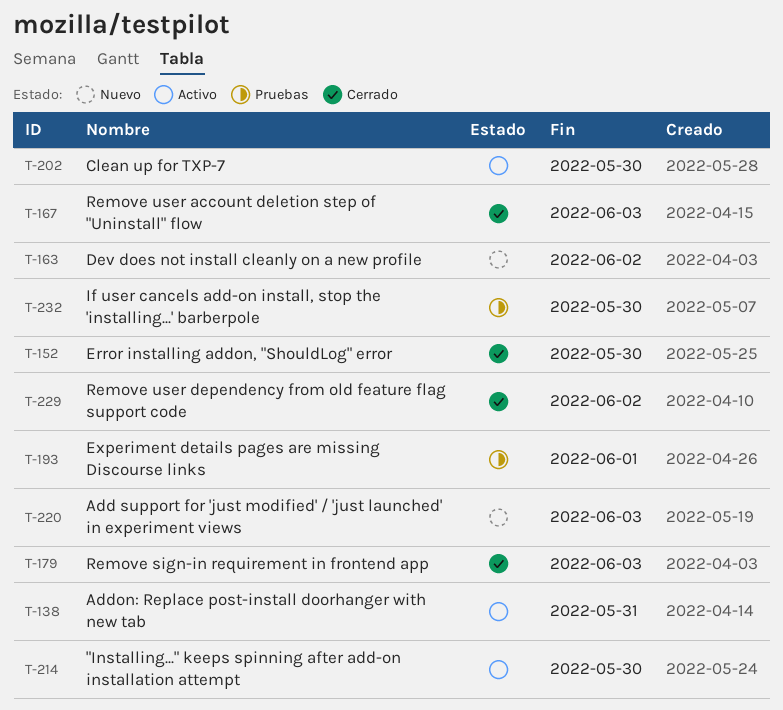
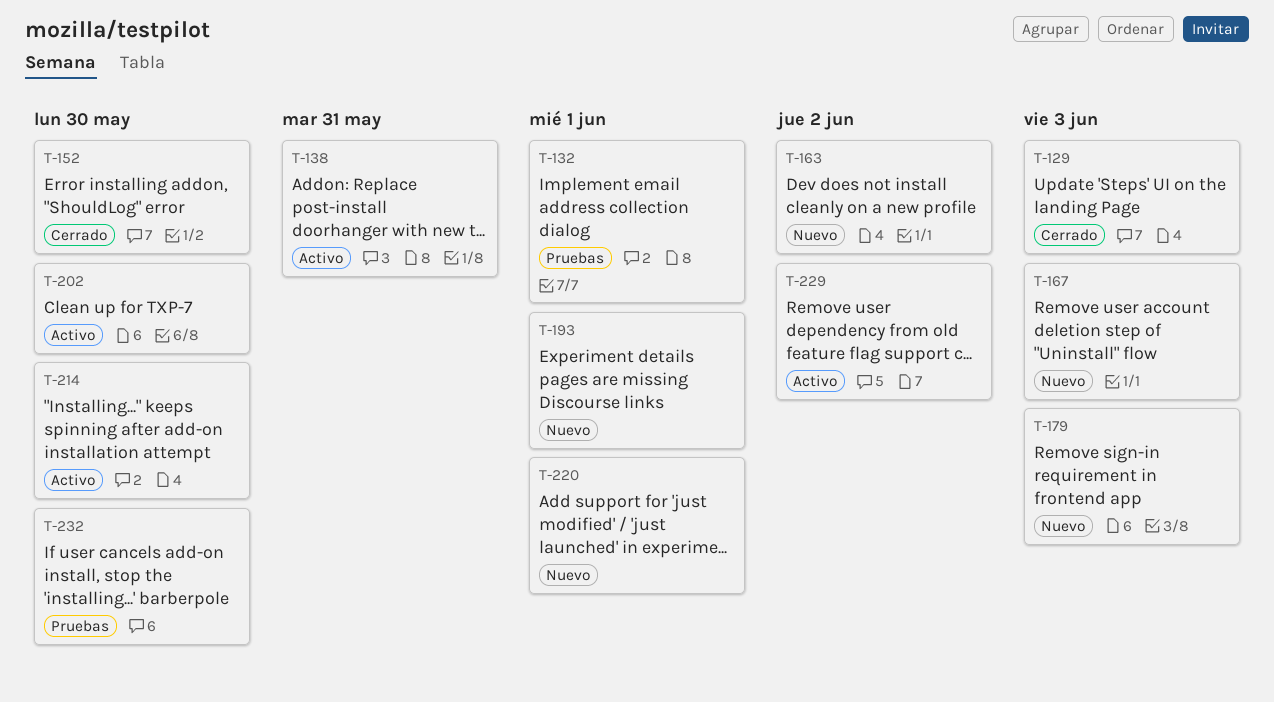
T-129: none -> present
T-132: none -> present
T-167, status: Cerrado -> Nuevo
T-179, status: Cerrado -> Nuevo
T-193, status: Pruebas -> Nuevo
T-220, due: Jun 3 -> Jun 1
T-229, status: Cerrado -> Activo

